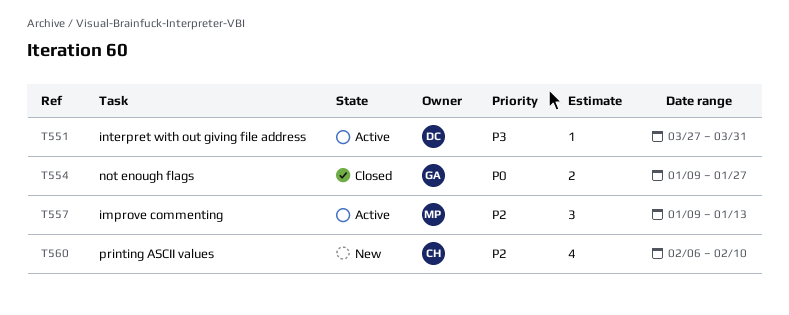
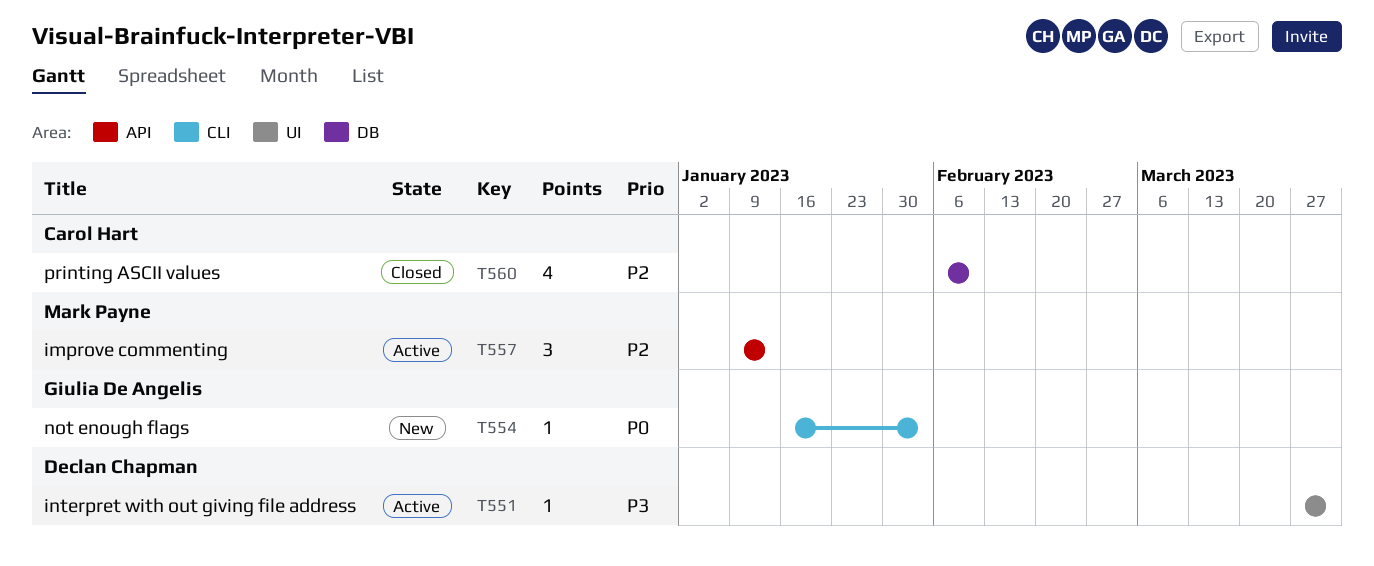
T554, status: Closed -> New
T554, estimate: 2 -> 1
T554, start: Jan 9 -> Jan 16
T554, due: Jan 27 -> Feb 3
T560, status: New -> Closed

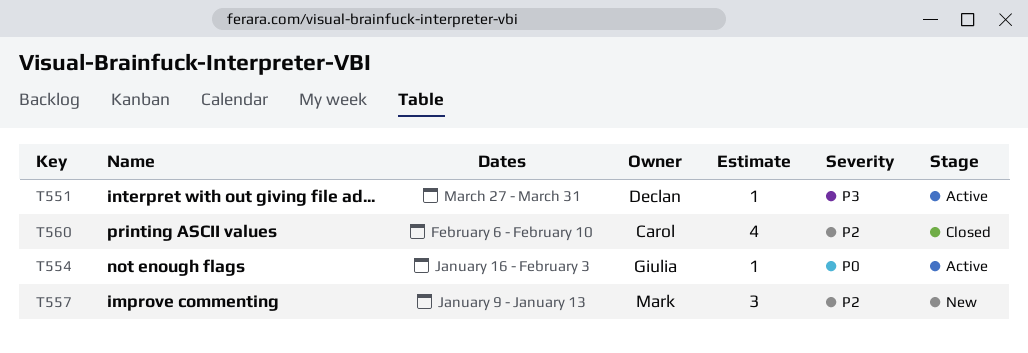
T554, status: New -> Active
T557, status: Active -> New

